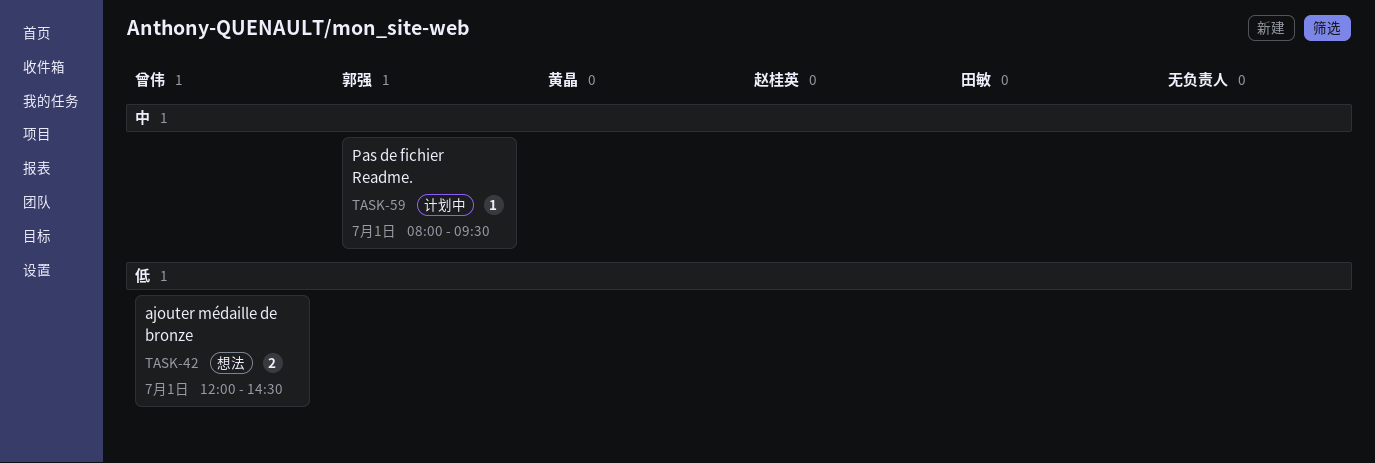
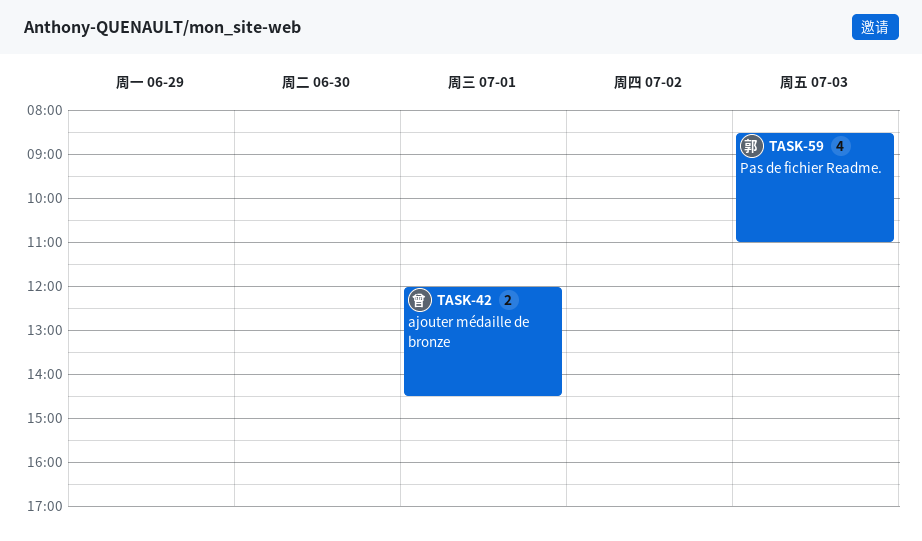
TASK-59, estimate: 1 -> 4
TASK-59, day: Jul 1 -> Jul 3
TASK-59, begins: 08:00 -> 08:30
TASK-59, ends: 09:30 -> 11:00

